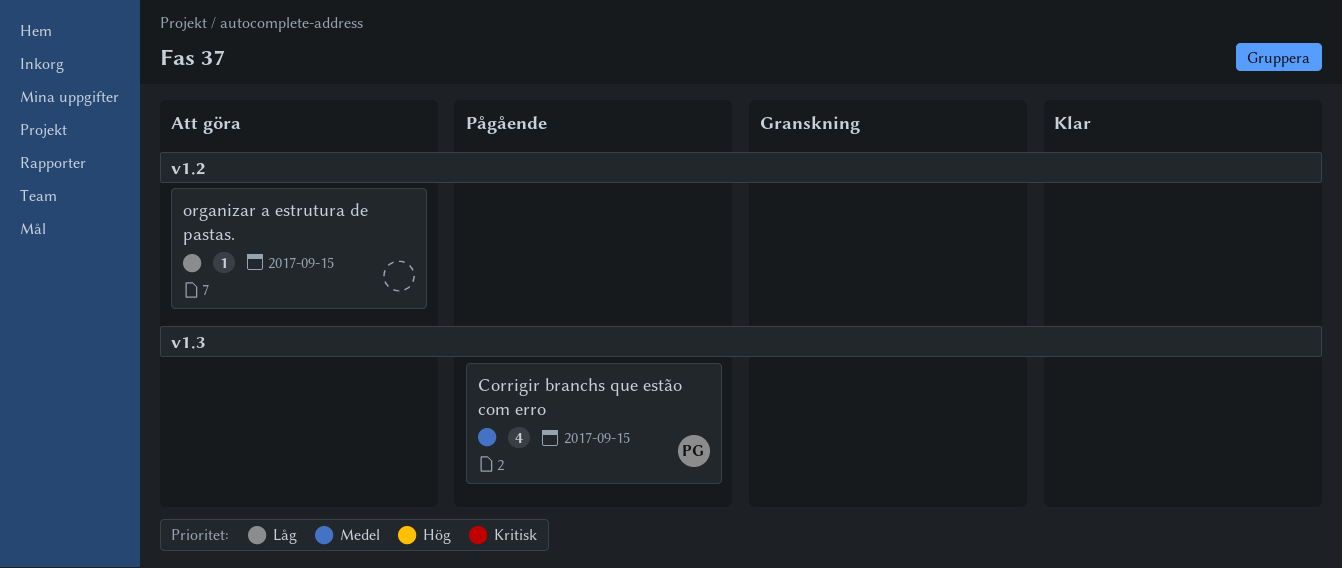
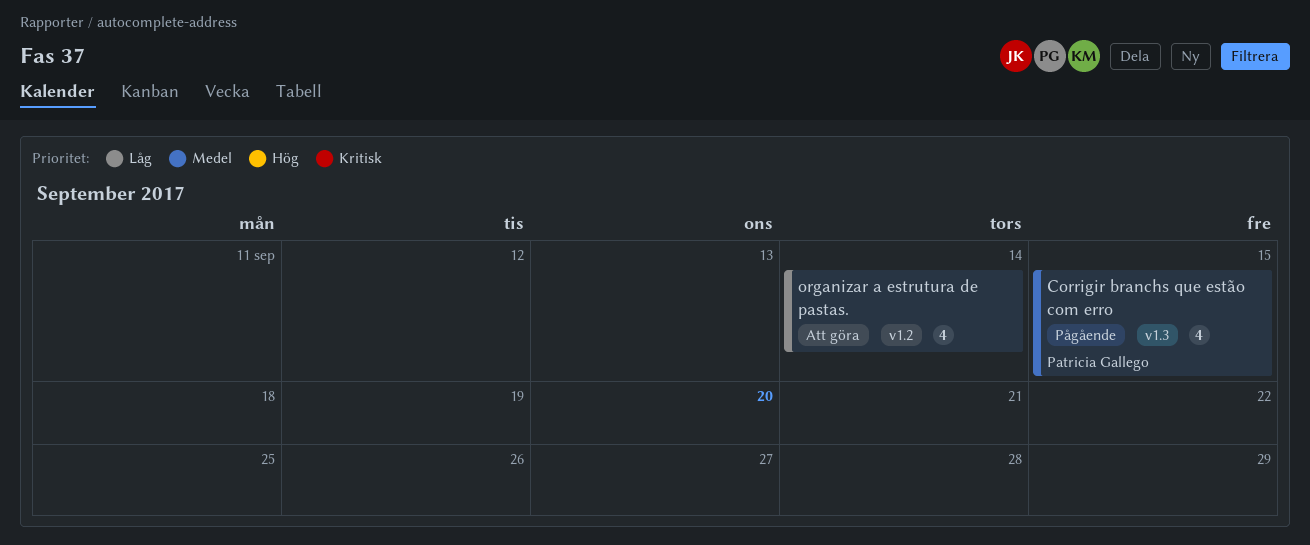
organizar a estrutura de pastas., estimate: 1 -> 4
organizar a estrutura de pastas., due: Sep 15 -> Sep 14

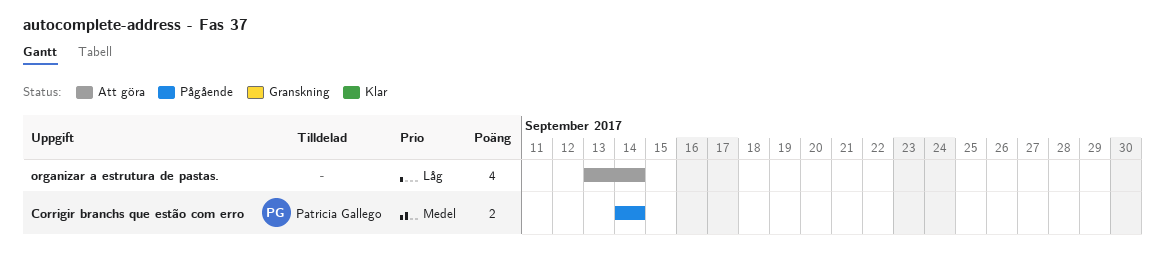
Corrigir branchs que estão com erro, estimate: 4 -> 2
Corrigir branchs que estão com erro, due: Sep 15 -> Sep 14

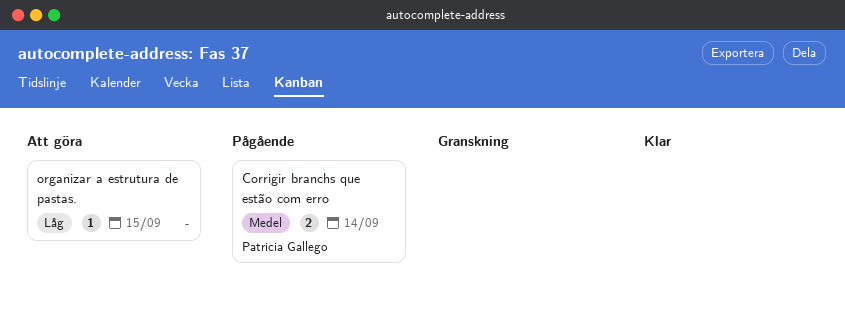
organizar a estrutura de pastas., estimate: 4 -> 1
organizar a estrutura de pastas., due: Sep 14 -> Sep 15

